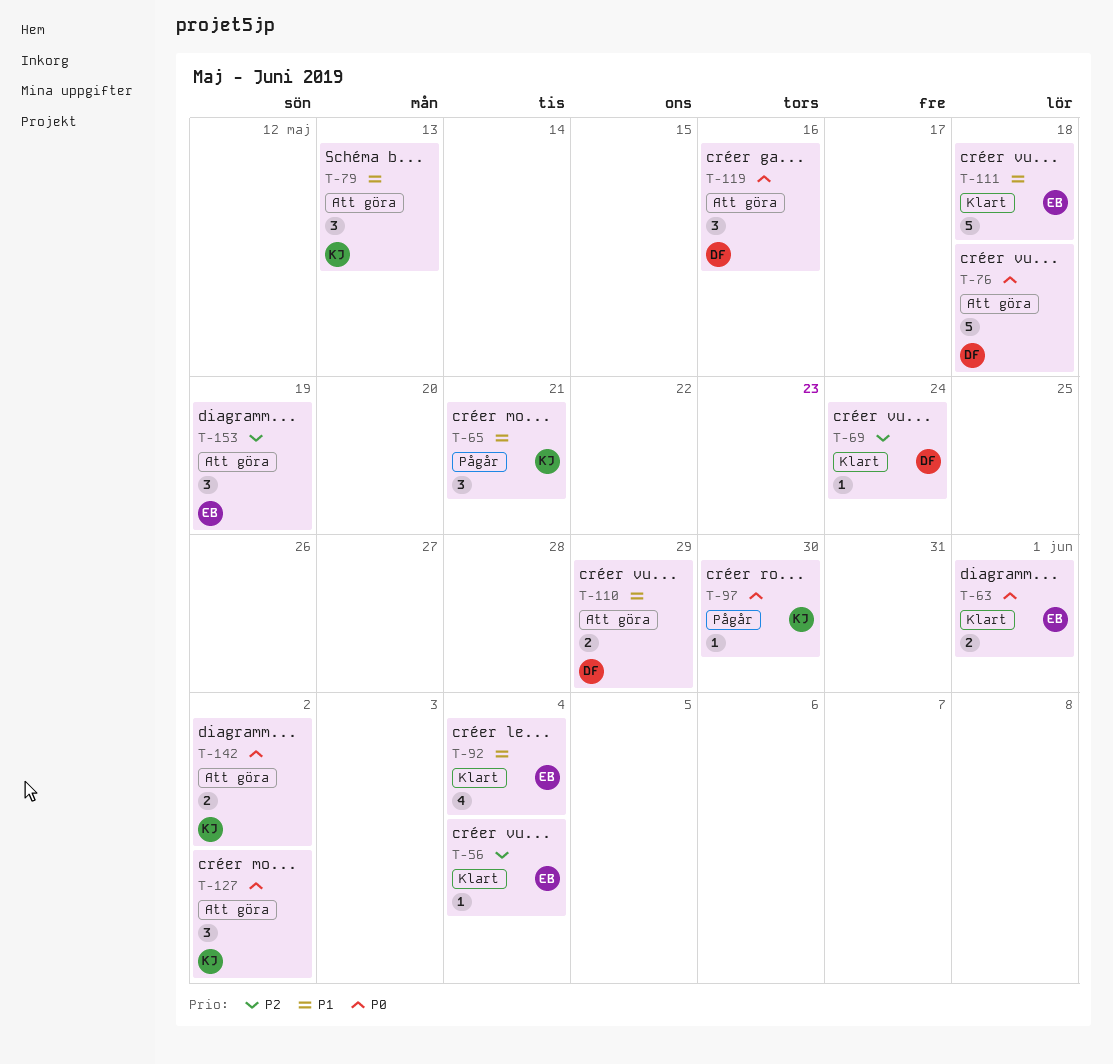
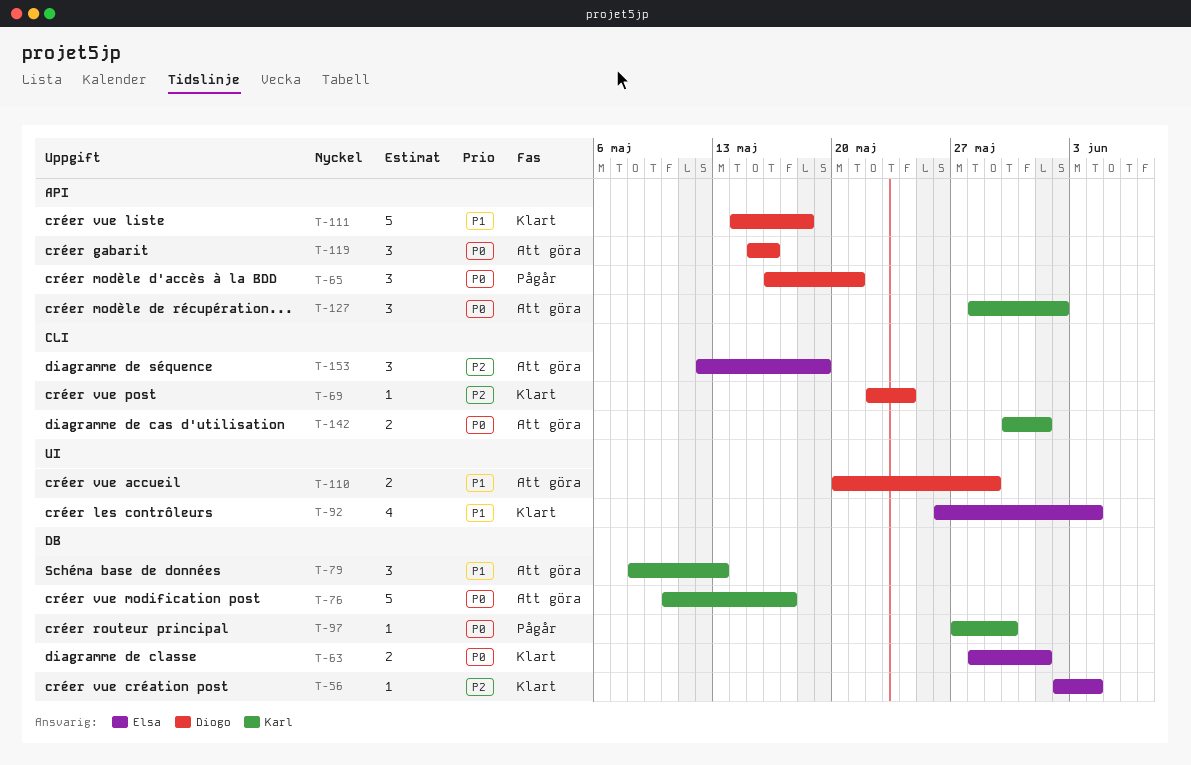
T-65, owner: Karl -> Diogo
T-65, priority: P1 -> P0
T-76, owner: Diogo -> Karl
T-76, due: May 18 -> May 17
T-111, owner: Elsa -> Diogo
T-142, due: Jun 2 -> Jun 1

